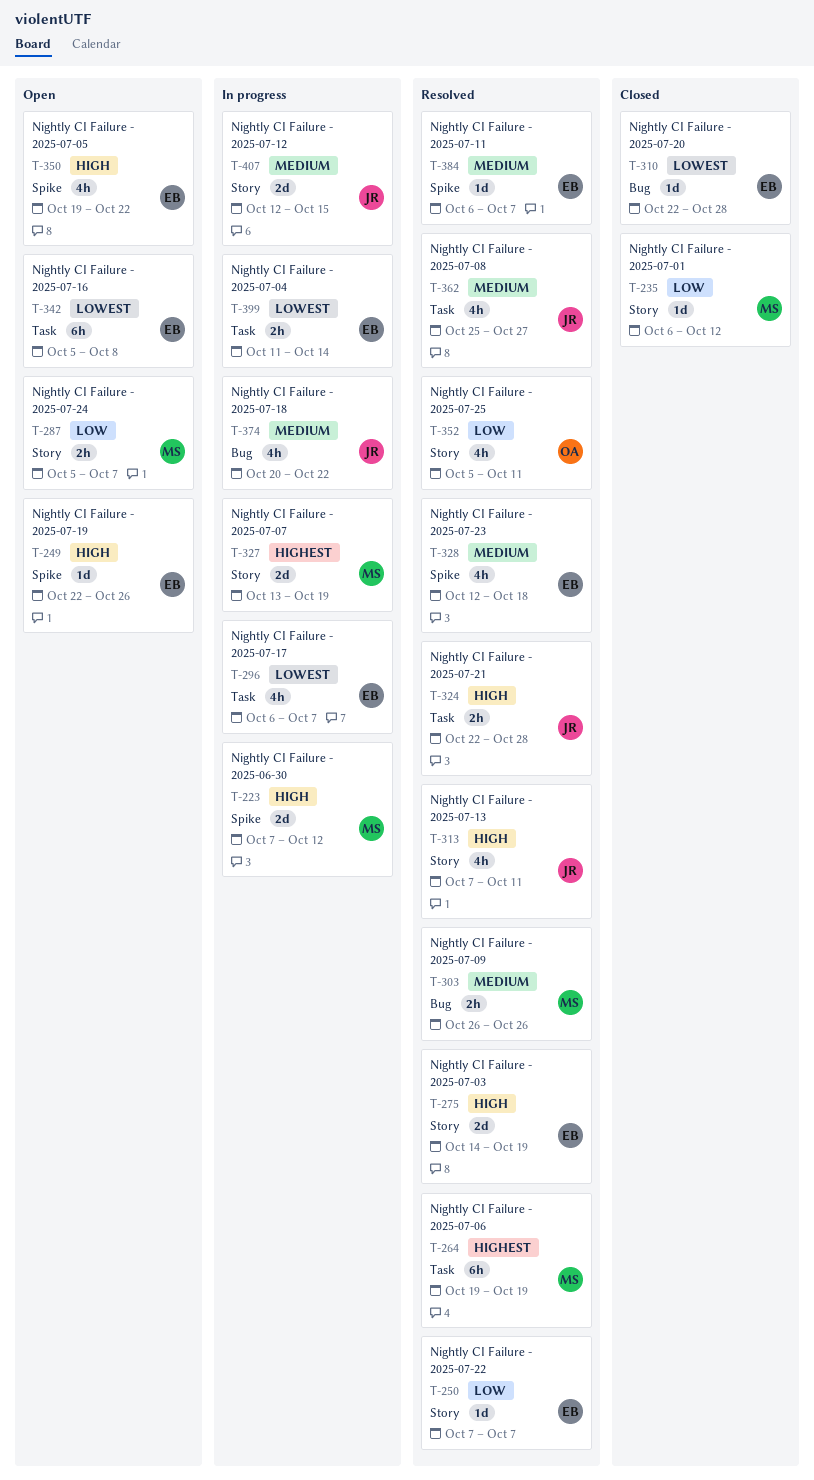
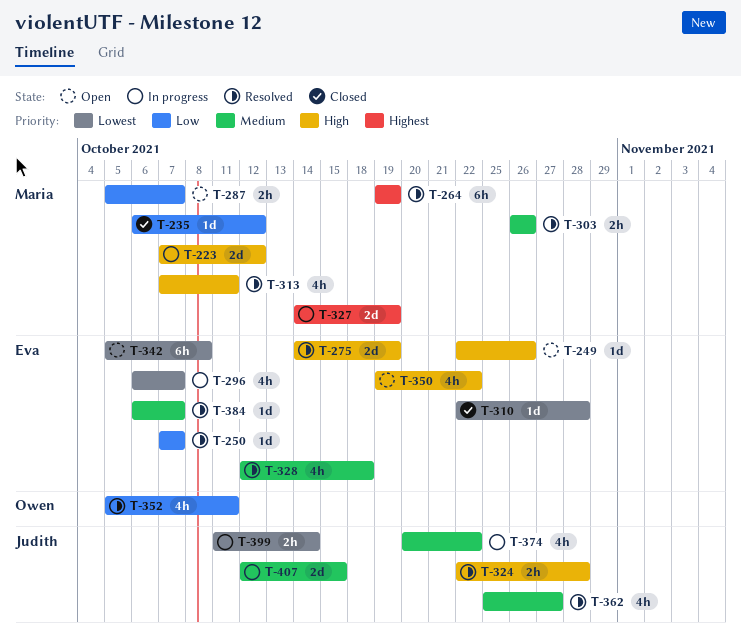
T-313, owner: Judith -> Maria
T-327, start: Oct 13 -> Oct 14
T-399, owner: Eva -> Judith

